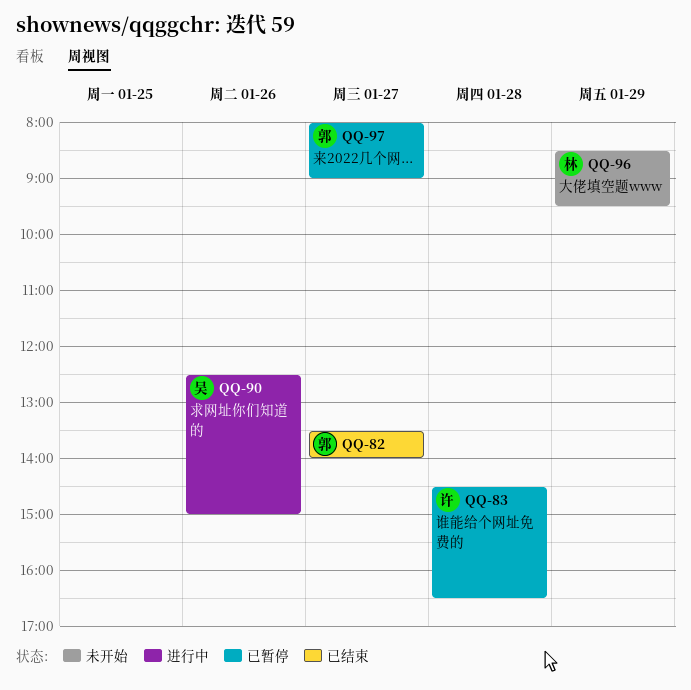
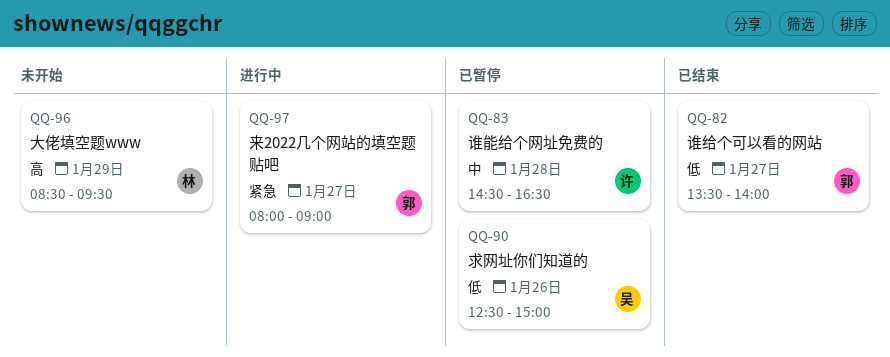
QQ-90, status: 进行中 -> 已暂停
QQ-97, status: 已暂停 -> 进行中

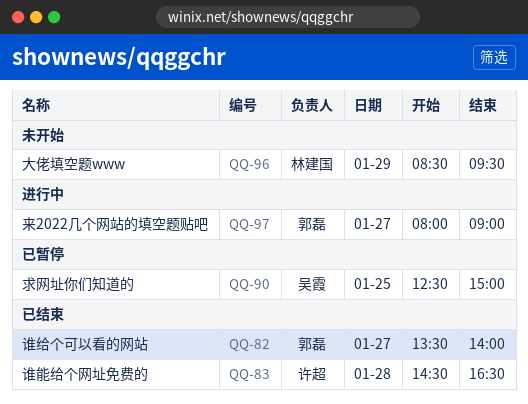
QQ-83, status: 已暂停 -> 已结束
QQ-90, day: Jan 26 -> Jan 25

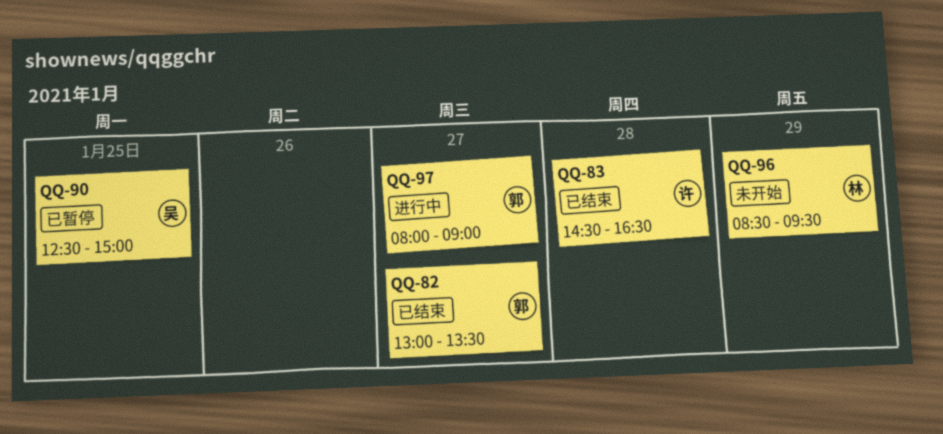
QQ-82, begins: 13:30 -> 13:00
QQ-82, ends: 14:00 -> 13:30

